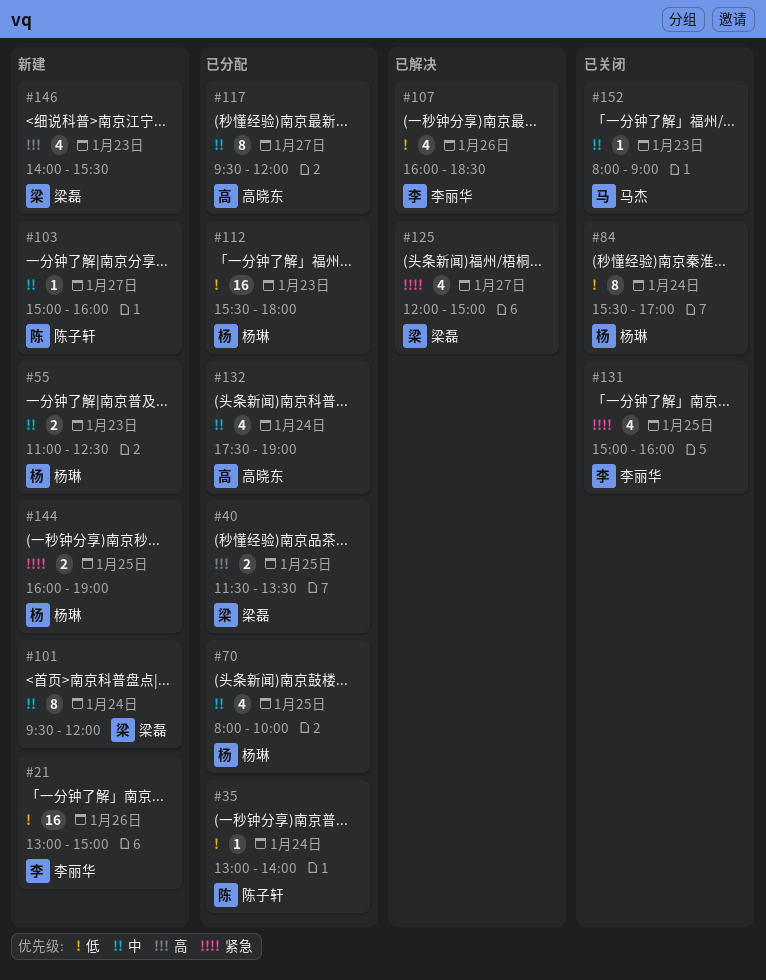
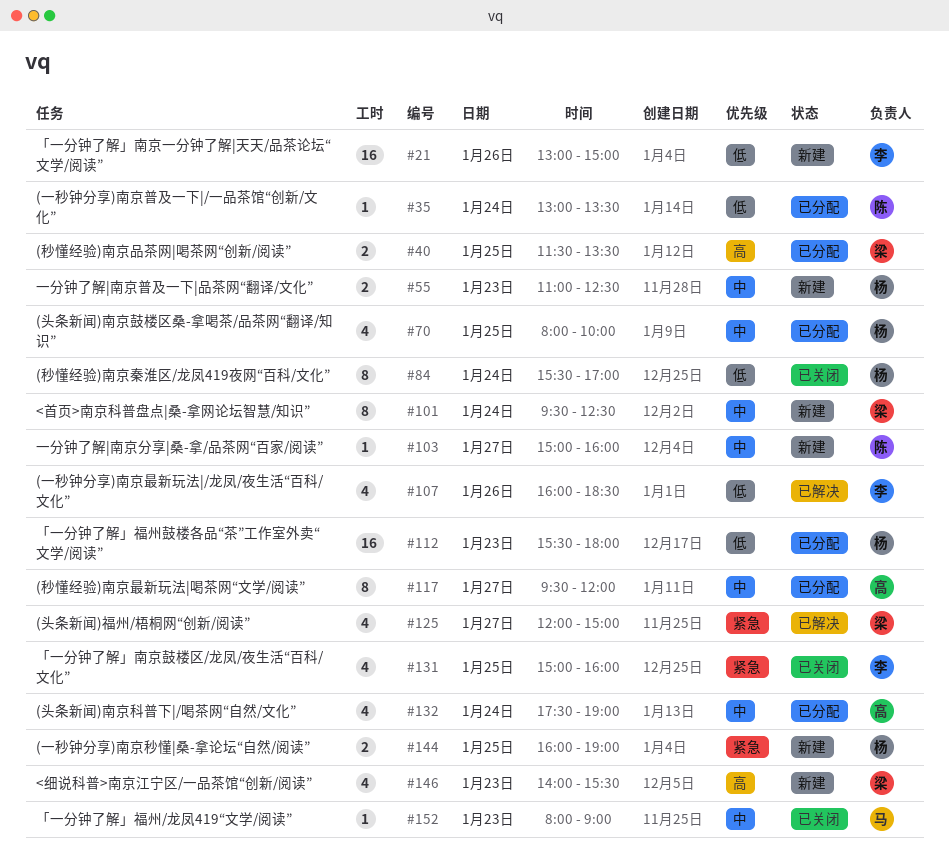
#35, ends: 14:00 -> 13:30
#101, ends: 12:00 -> 12:30

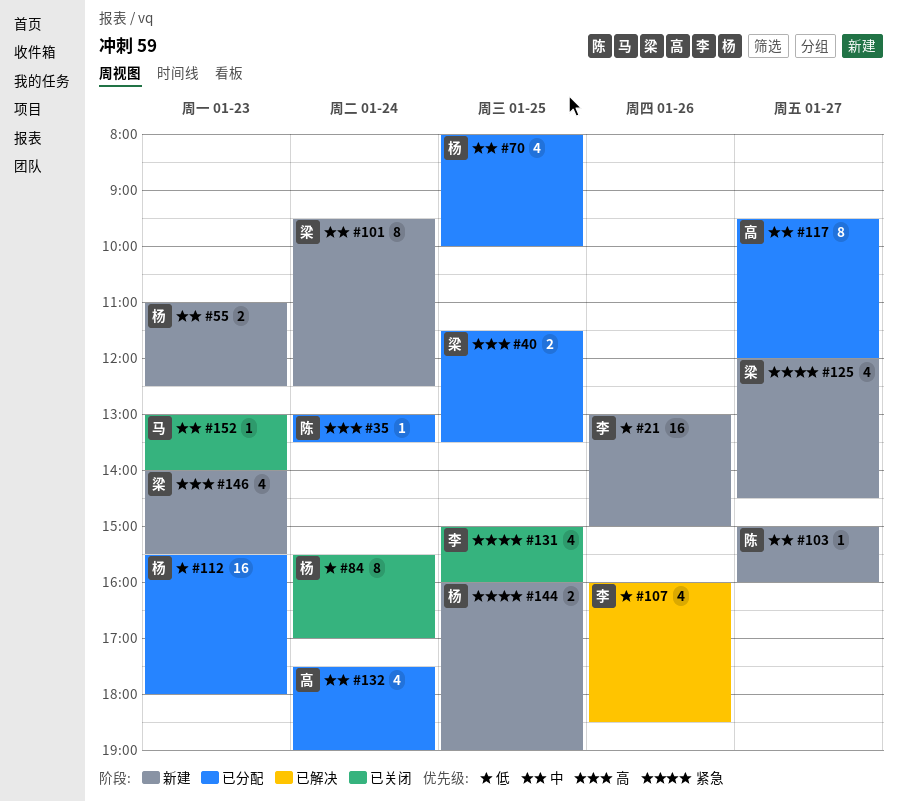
#35, priority: 低 -> 高
#125, status: 已解决 -> 新建
#125, ends: 15:00 -> 14:30
#152, begins: 08:00 -> 13:00
#152, ends: 09:00 -> 14:00

